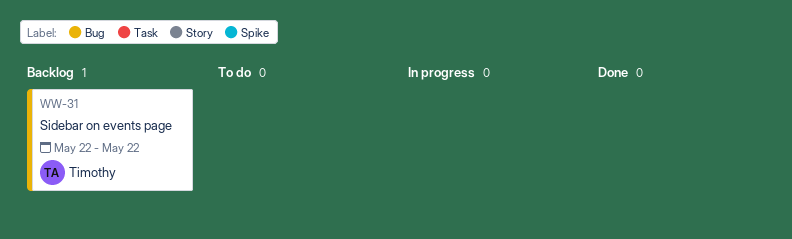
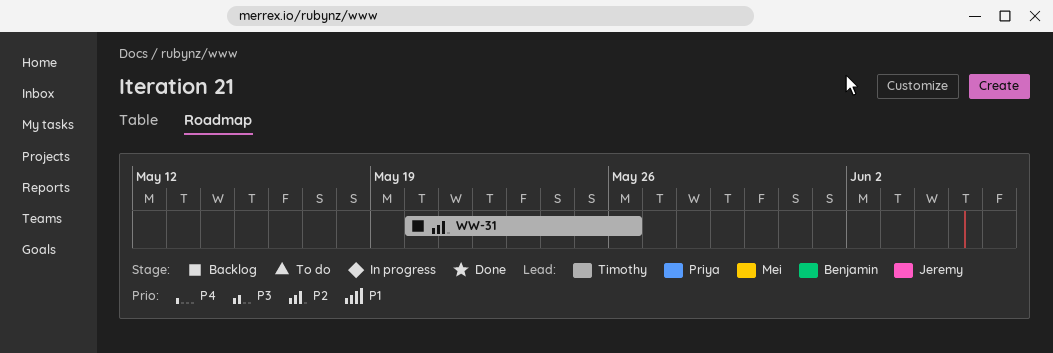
WW-31, start: May 22 -> May 20
WW-31, due: May 22 -> May 26

